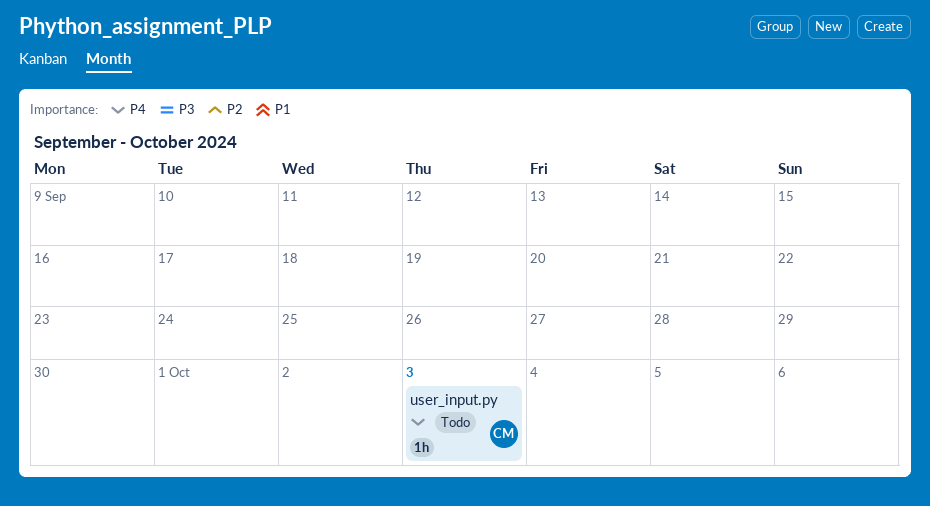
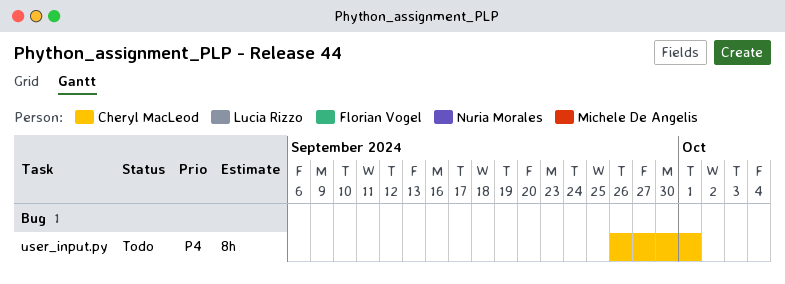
user_input.py, estimate: 1h -> 8h
user_input.py, due: Oct 3 -> Oct 1

